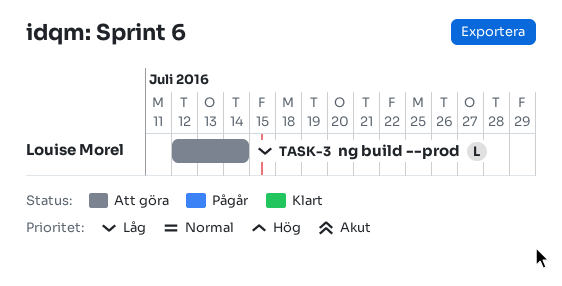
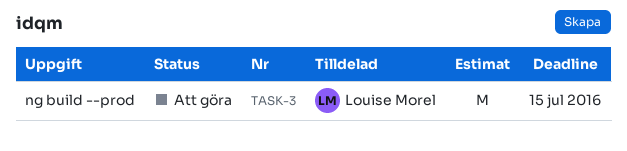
TASK-3, estimate: L -> M
TASK-3, due: Jul 14 -> Jul 15

